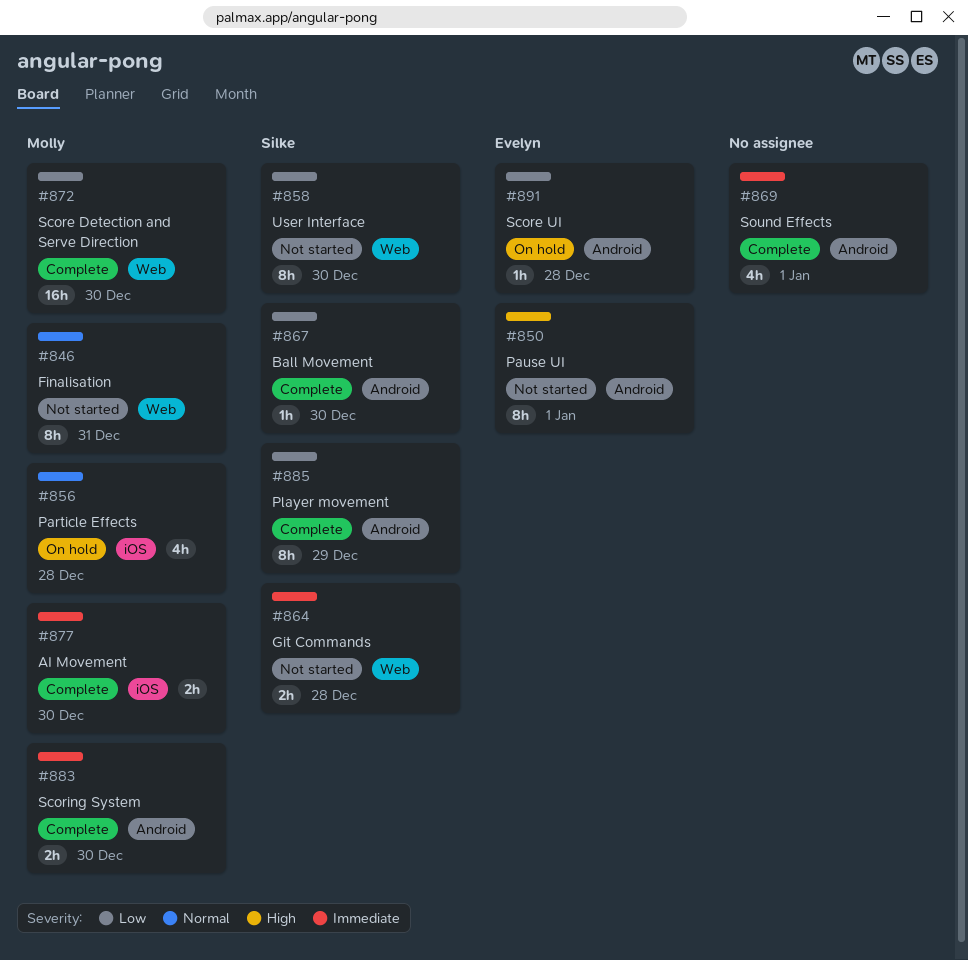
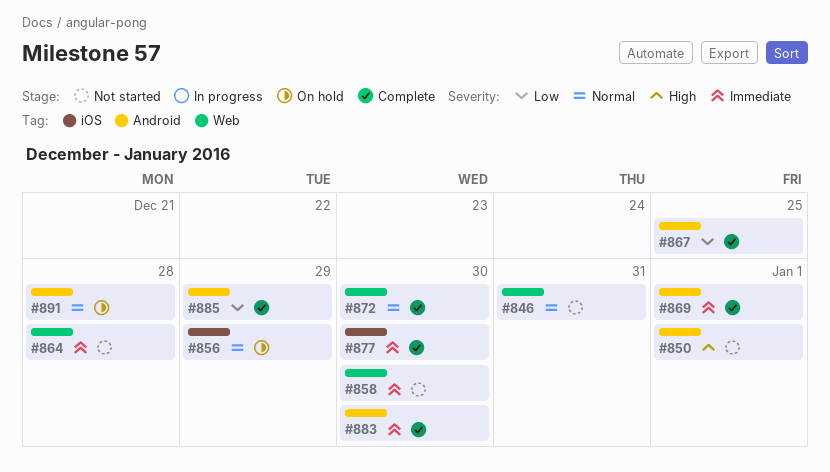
#856, due: Dec 28 -> Dec 29
#858, priority: Low -> Immediate
#867, due: Dec 30 -> Dec 25
#872, priority: Low -> Normal
#891, priority: Low -> Normal

